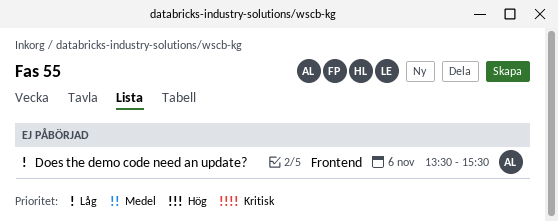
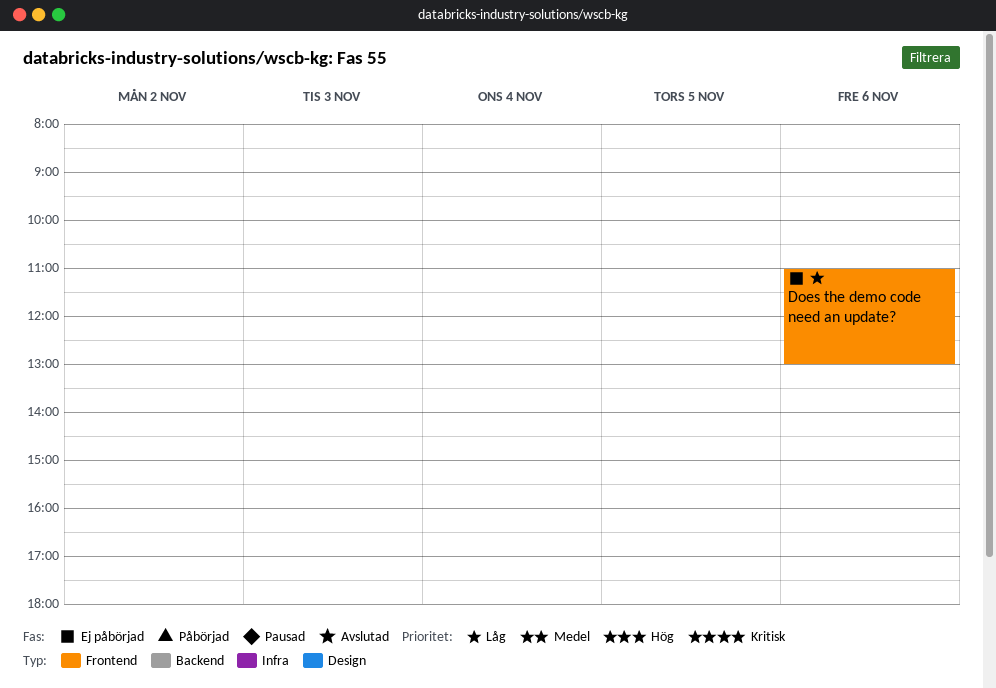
Does the demo code need an update?, begins: 13:30 -> 11:00
Does the demo code need an update?, ends: 15:30 -> 13:00

